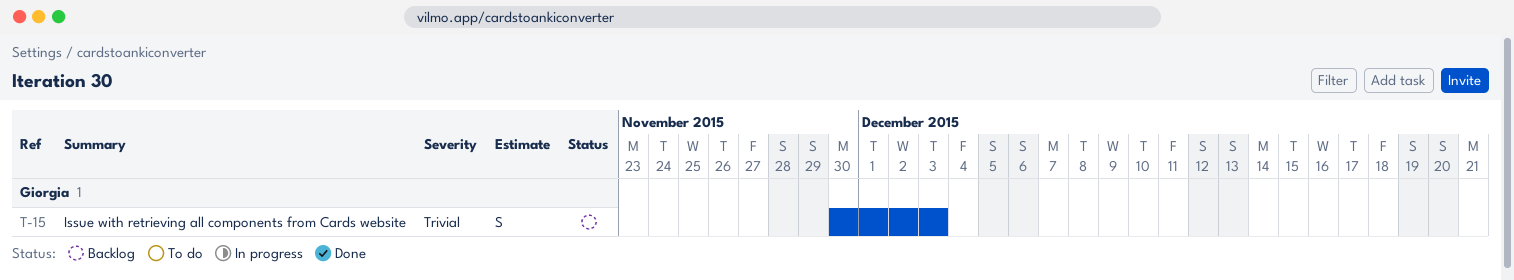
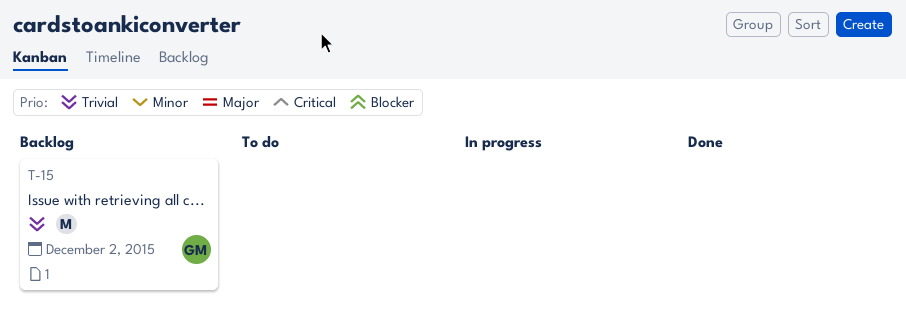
T-15, estimate: S -> M
T-15, due: Dec 3 -> Dec 2

